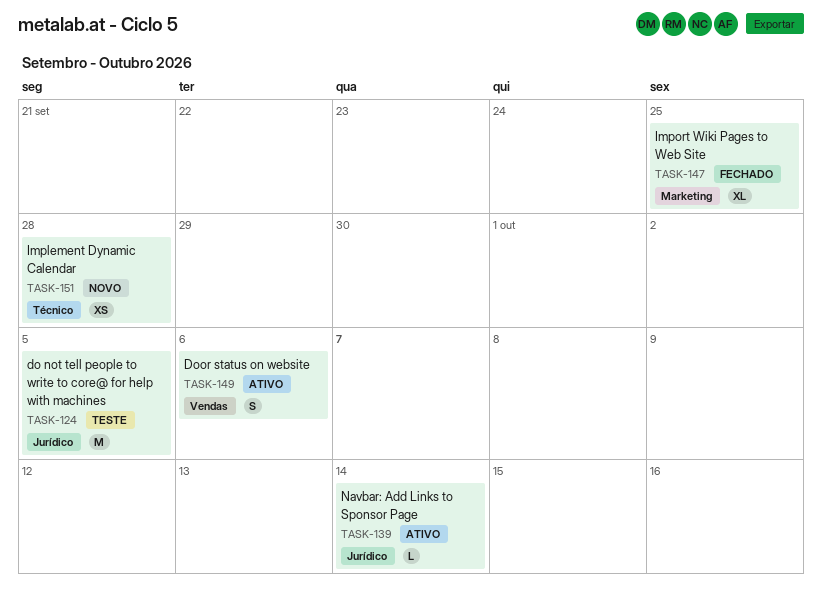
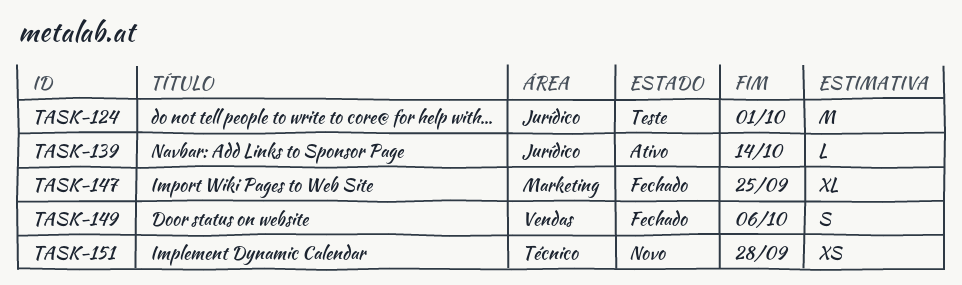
TASK-124, due: Oct 5 -> Oct 1
TASK-149, status: Ativo -> Fechado

